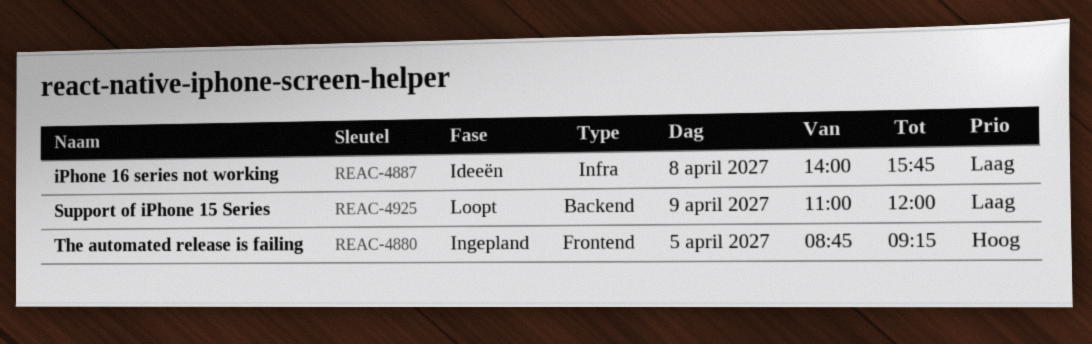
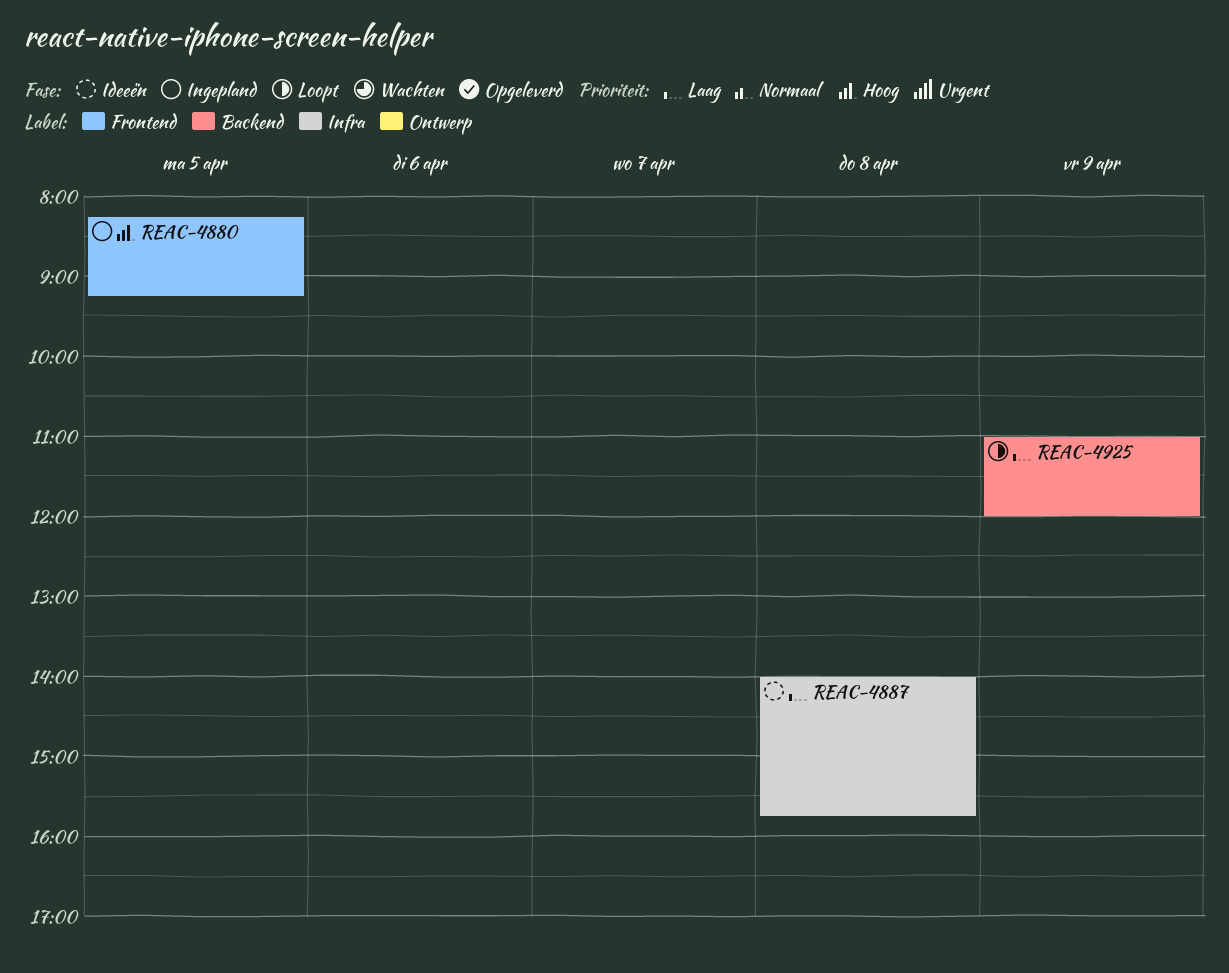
REAC-4880, begins: 08:45 -> 08:15

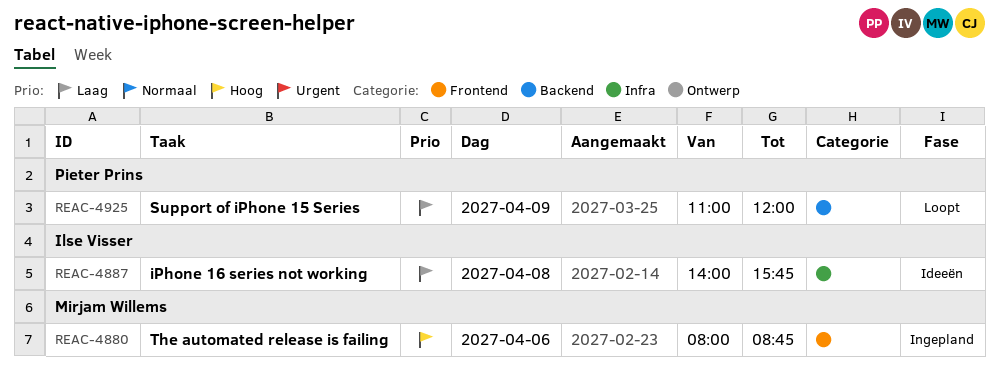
REAC-4880, day: Apr 5 -> Apr 6
REAC-4880, begins: 08:15 -> 08:00
REAC-4880, ends: 09:15 -> 08:45

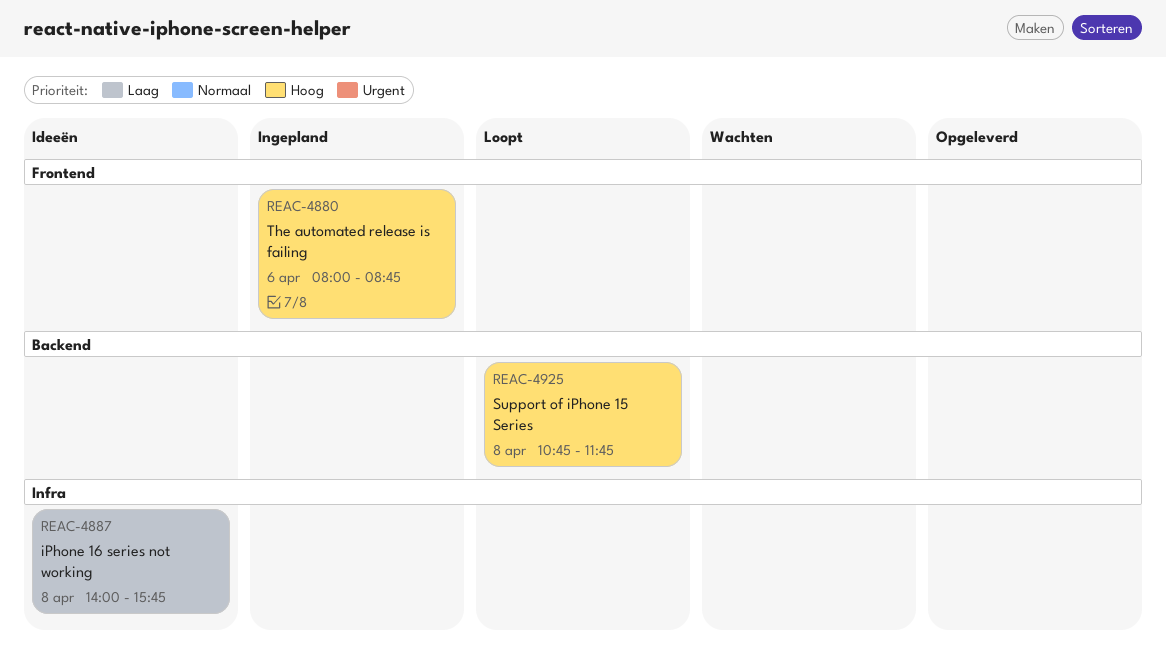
REAC-4925, priority: Laag -> Hoog
REAC-4925, day: Apr 9 -> Apr 8
REAC-4925, begins: 11:00 -> 10:45
REAC-4925, ends: 12:00 -> 11:45

